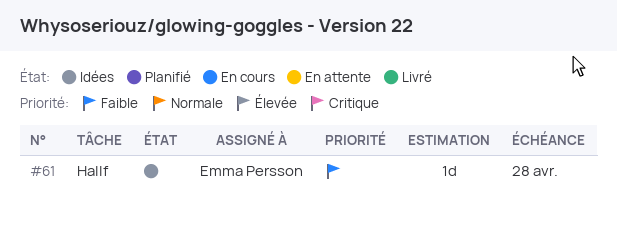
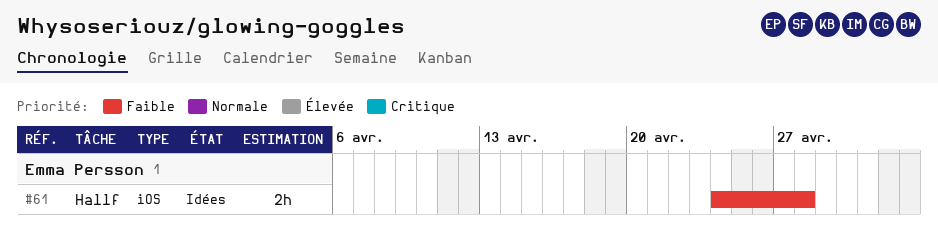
#61, estimate: 1d -> 2h

